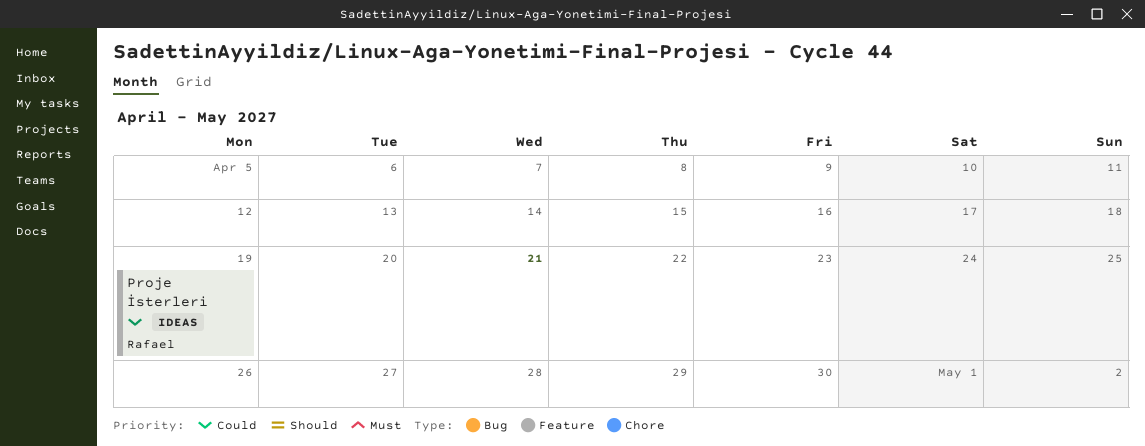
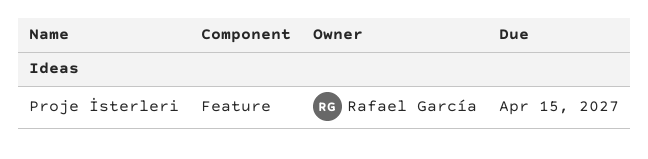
Proje İsterleri, due: Apr 19 -> Apr 15

